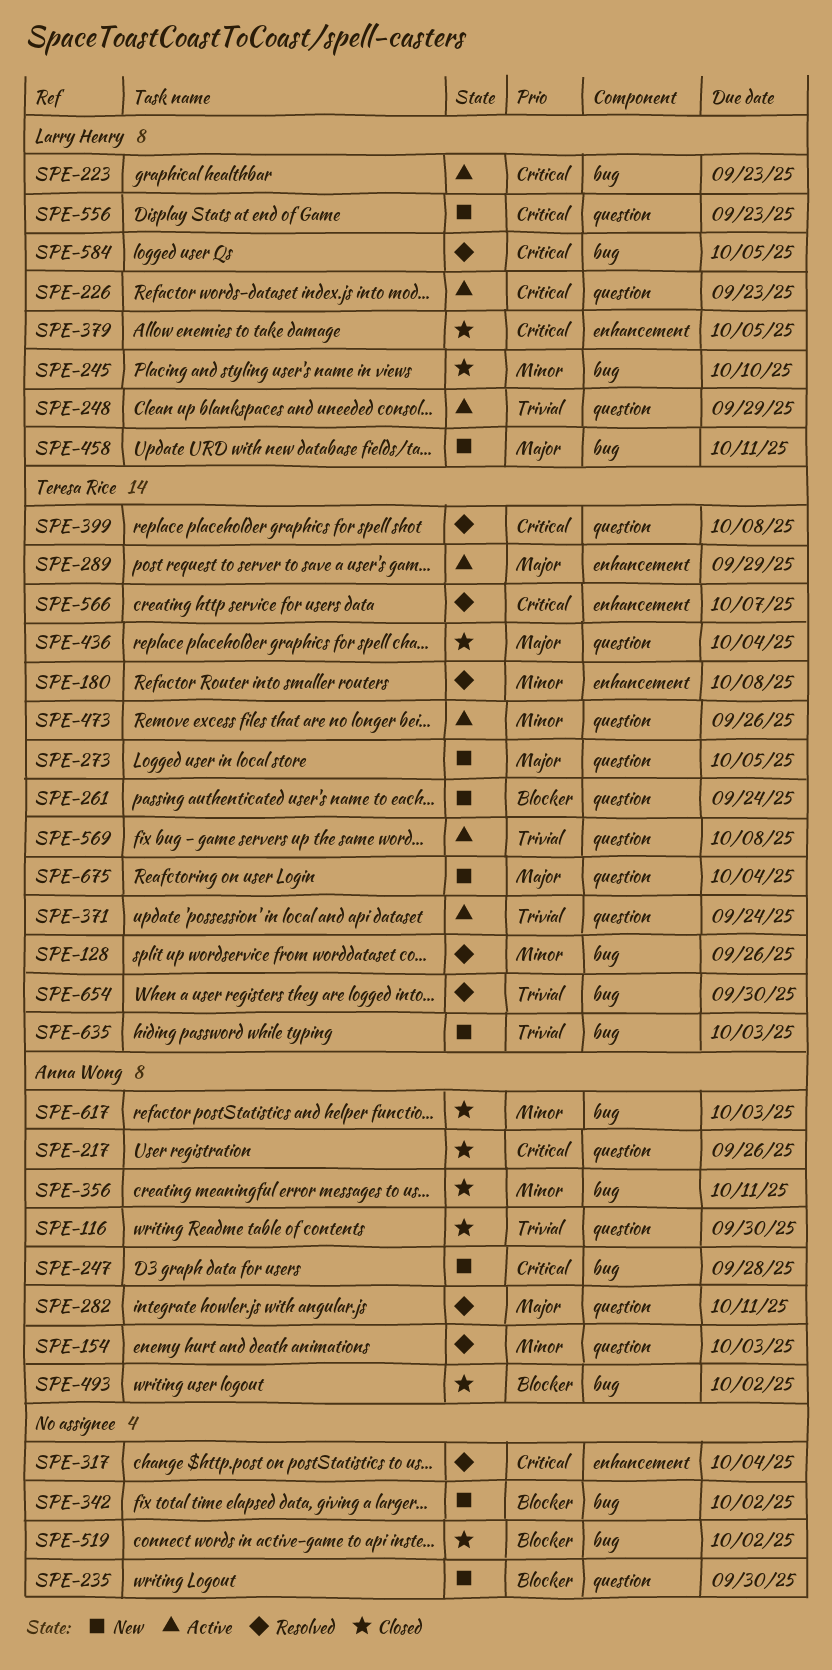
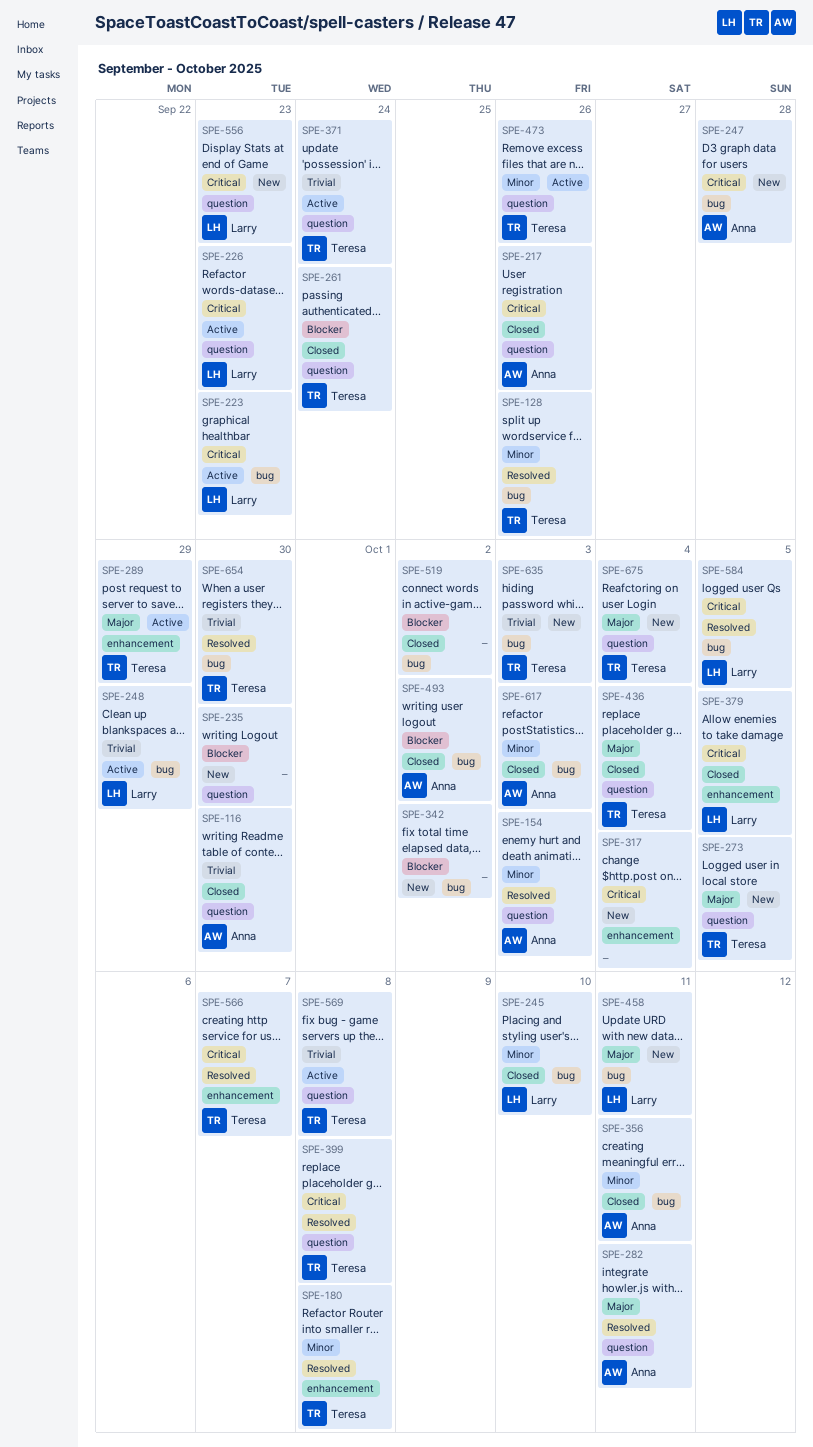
SPE-248, label: question -> bug
SPE-261, status: New -> Closed
SPE-317, status: Resolved -> New

